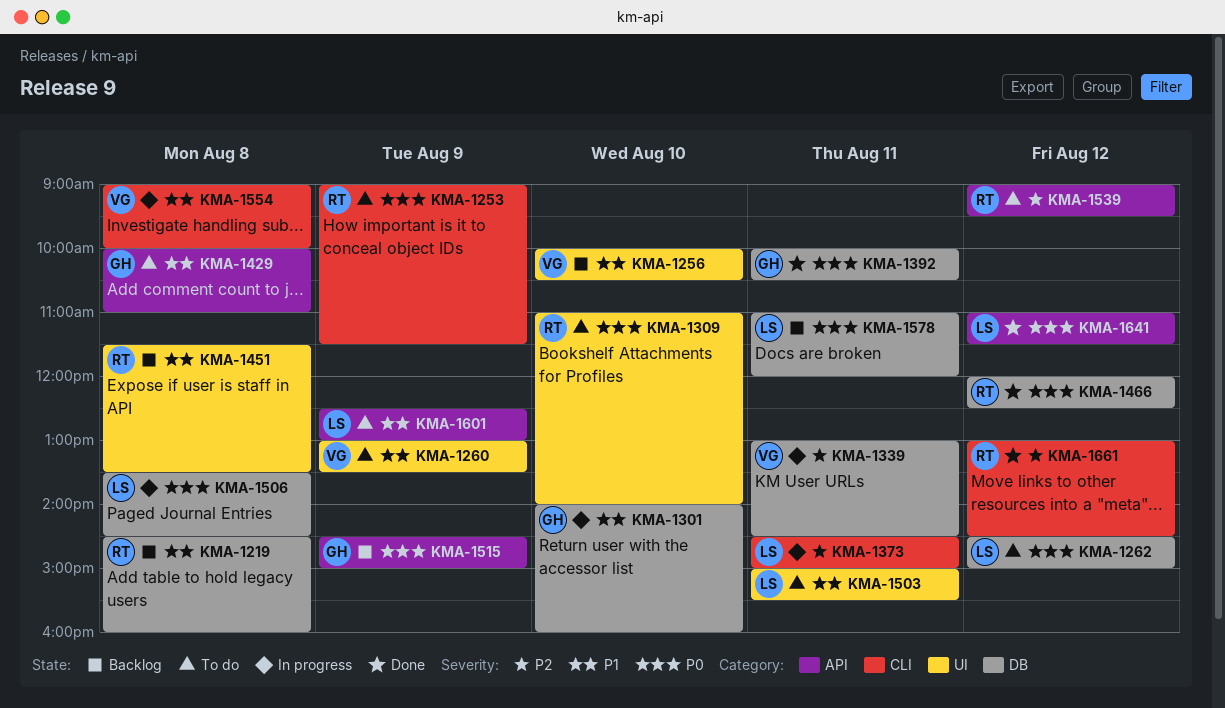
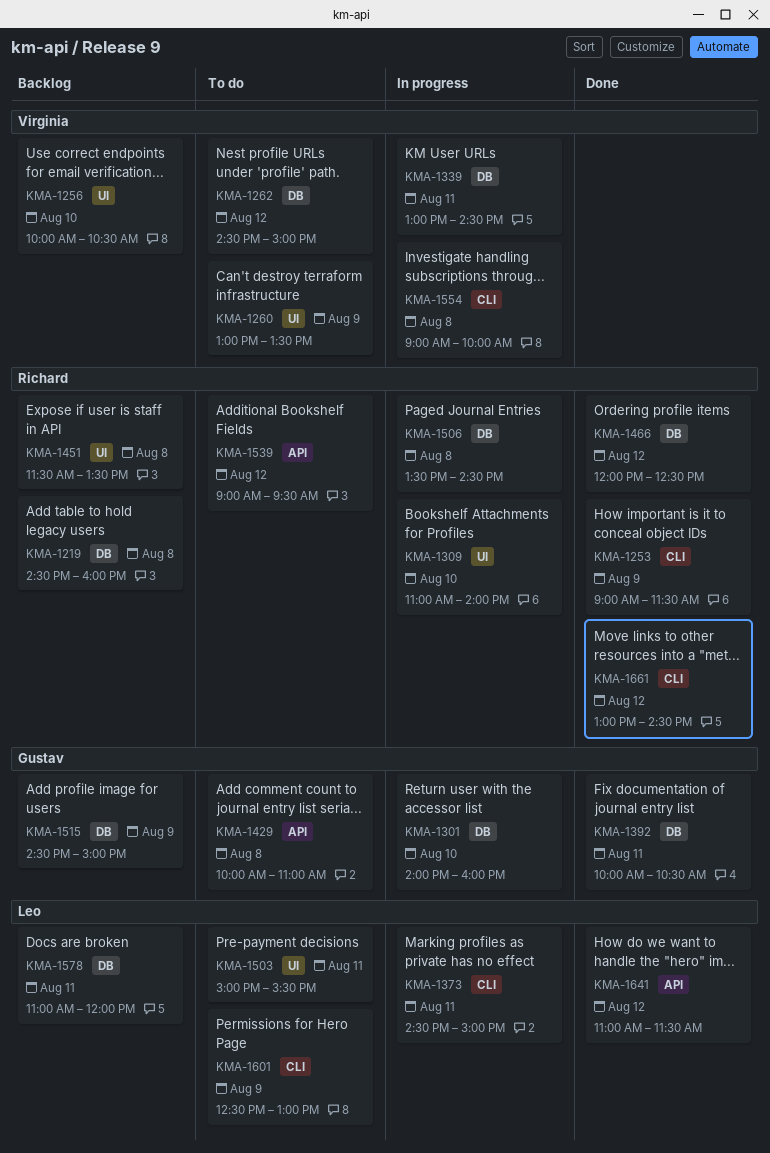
KMA-1253, status: To do -> Done
KMA-1262, owner: Leo -> Virginia
KMA-1309, status: To do -> In progress
KMA-1506, owner: Leo -> Richard
KMA-1515, label: API -> DB
KMA-1601, label: API -> CLI

